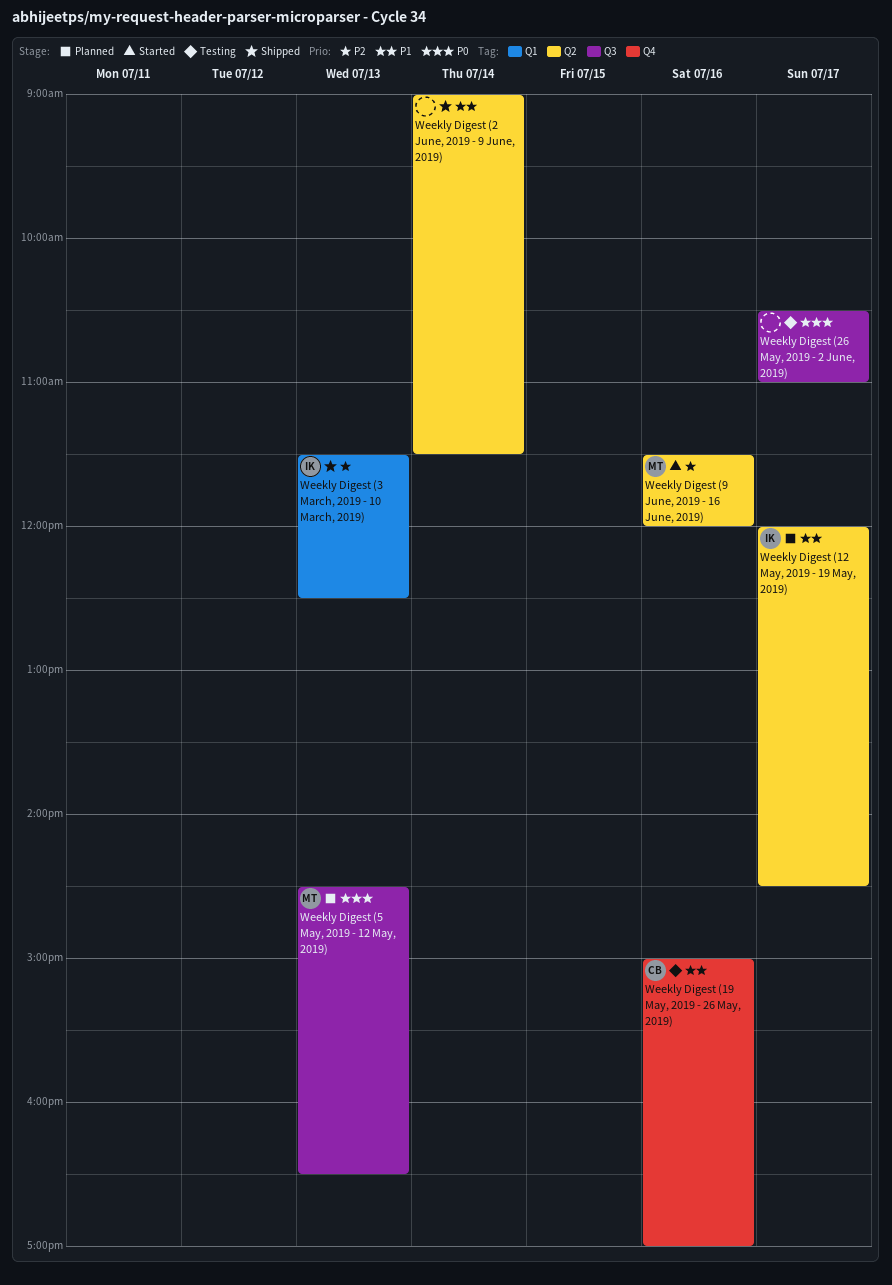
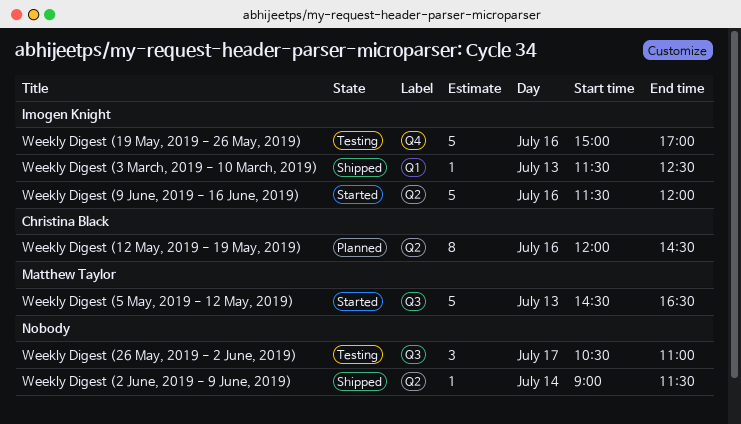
Weekly Digest (12 May, 2019 - 19 May, 2019), owner: Imogen Knight -> Christina Black
Weekly Digest (12 May, 2019 - 19 May, 2019), day: Jul 17 -> Jul 16
Weekly Digest (19 May, 2019 - 26 May, 2019), owner: Christina Black -> Imogen Knight
Weekly Digest (5 May, 2019 - 12 May, 2019), status: Planned -> Started
Weekly Digest (9 June, 2019 - 16 June, 2019), owner: Matthew Taylor -> Imogen Knight

